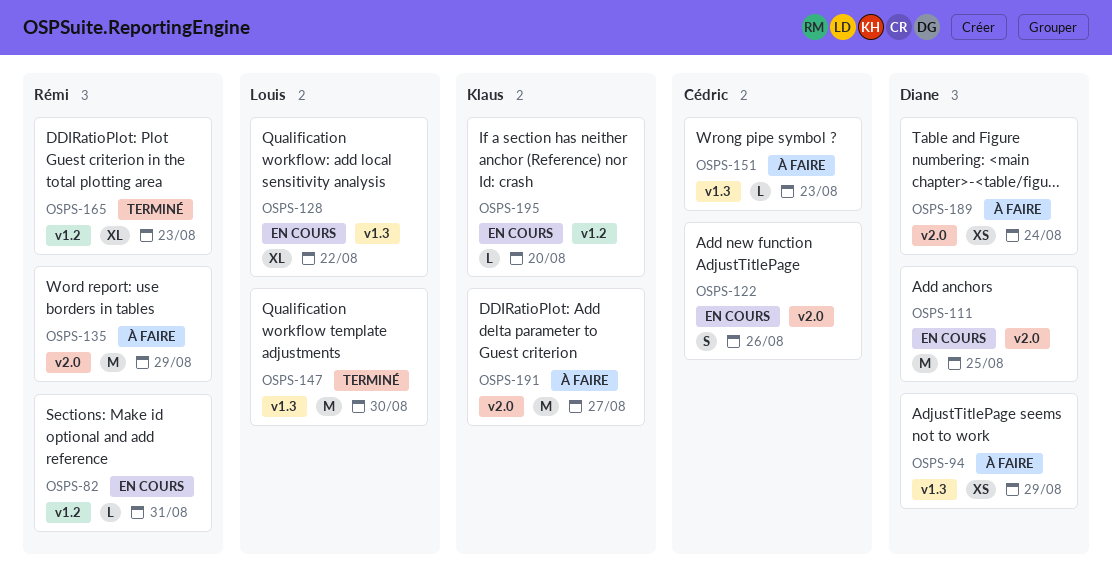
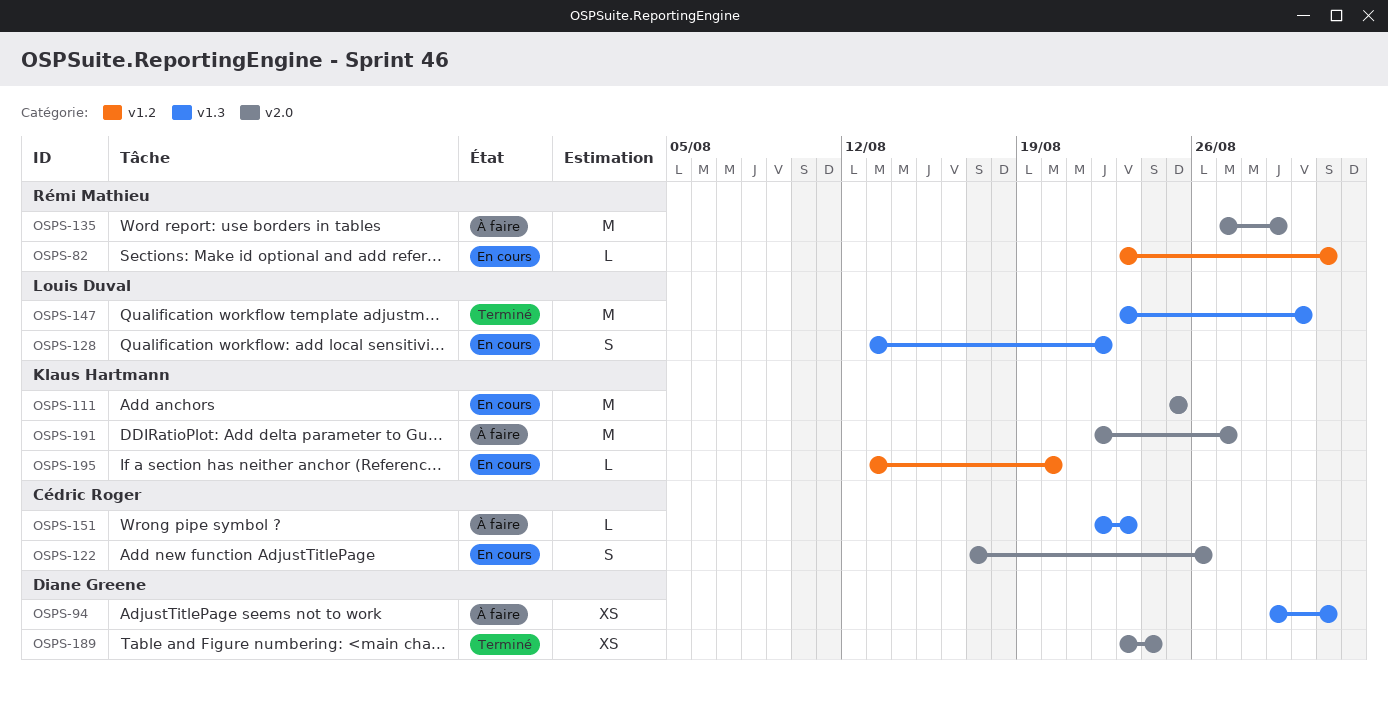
OSPS-94, due: Aug 29 -> Aug 31
OSPS-111, owner: Diane Greene -> Klaus Hartmann
OSPS-128, estimate: XL -> S
OSPS-165: present -> none
OSPS-189, status: À faire -> Terminé

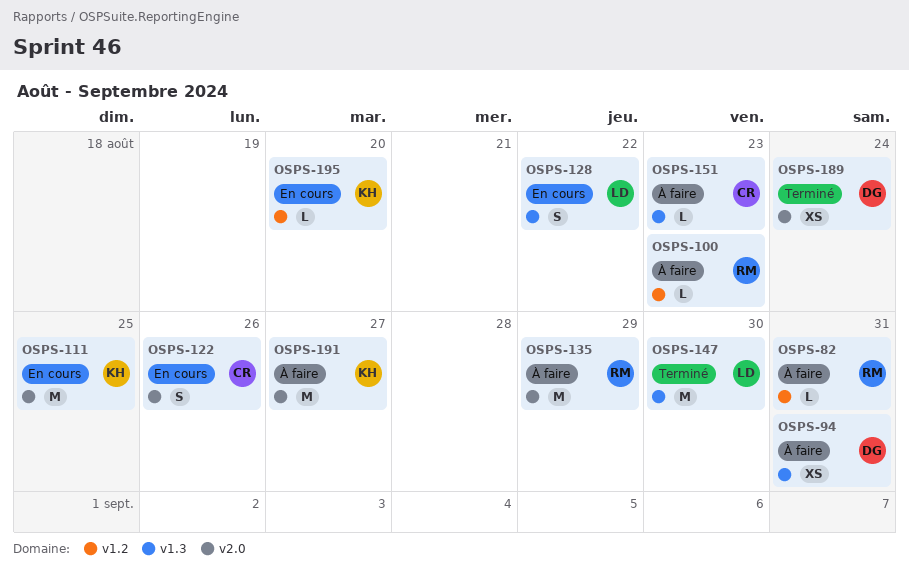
OSPS-82, status: En cours -> À faire
OSPS-100: none -> present

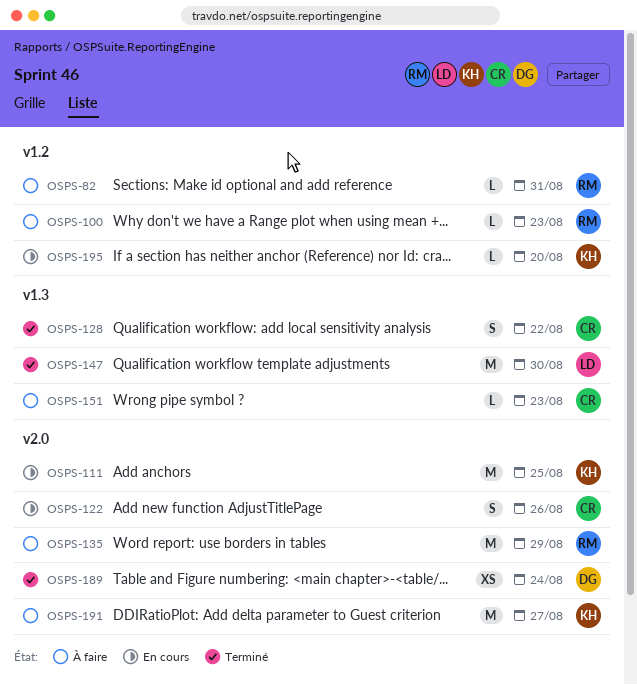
OSPS-94: present -> none
OSPS-128, status: En cours -> Terminé
OSPS-128, owner: LD -> CR

